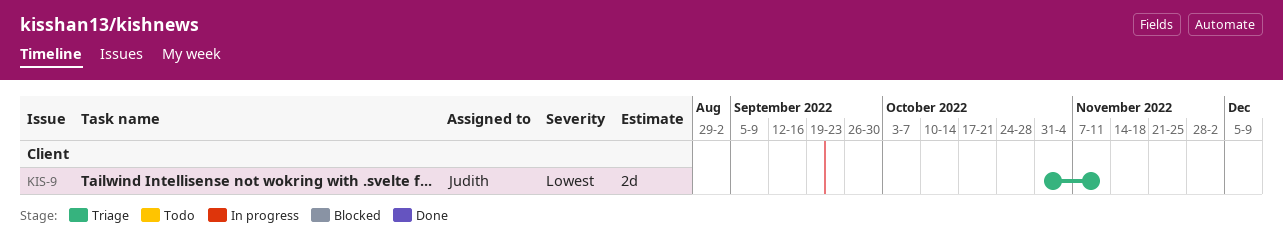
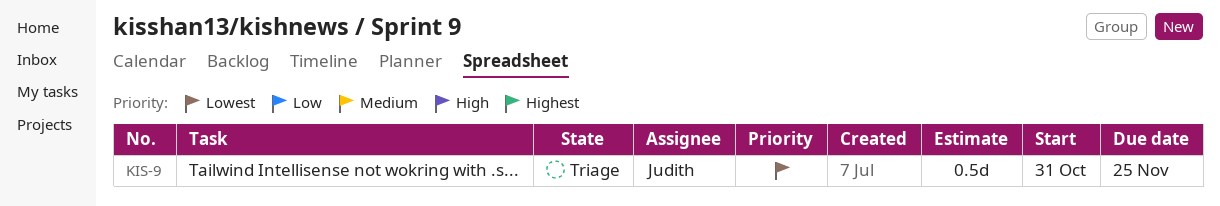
KIS-9, estimate: 2d -> 0.5d
KIS-9, due: Nov 11 -> Nov 25

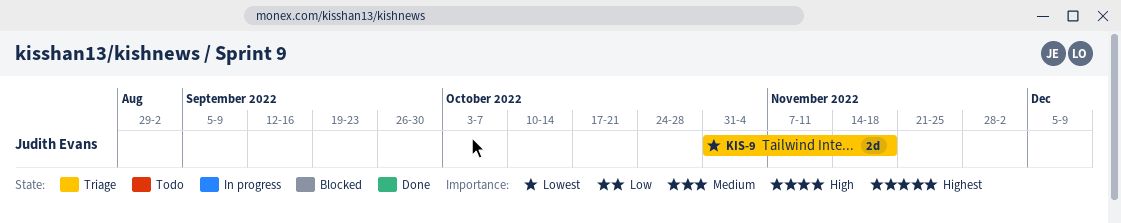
KIS-9, estimate: 0.5d -> 2d
KIS-9, due: Nov 25 -> Nov 18

